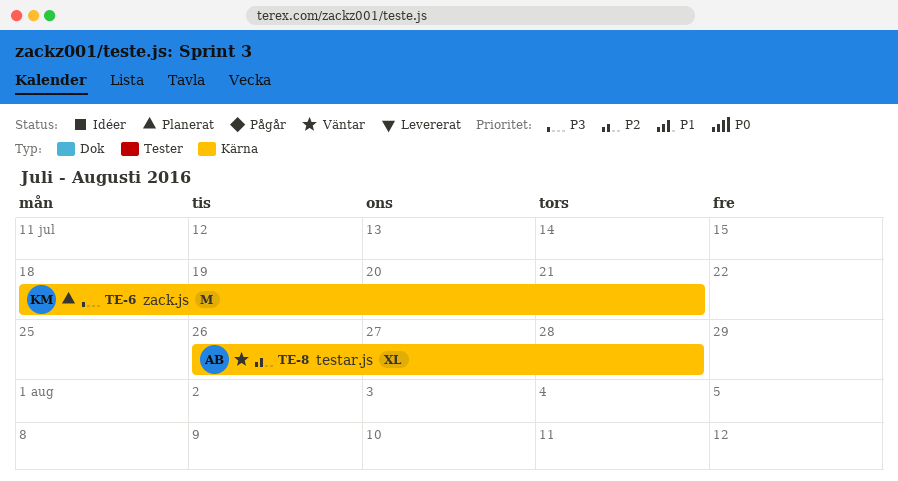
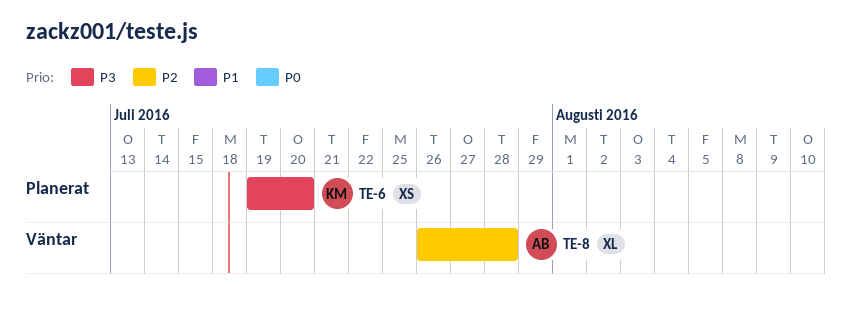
TE-6, estimate: M -> XS
TE-6, start: Jul 18 -> Jul 19
TE-6, due: Jul 21 -> Jul 20

